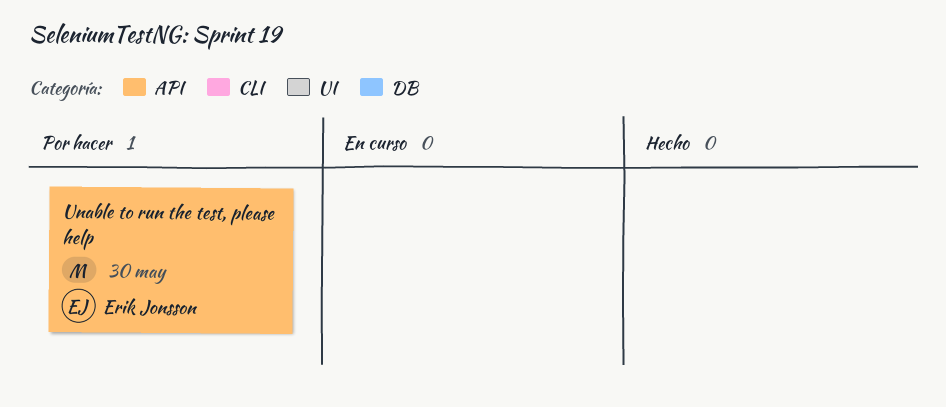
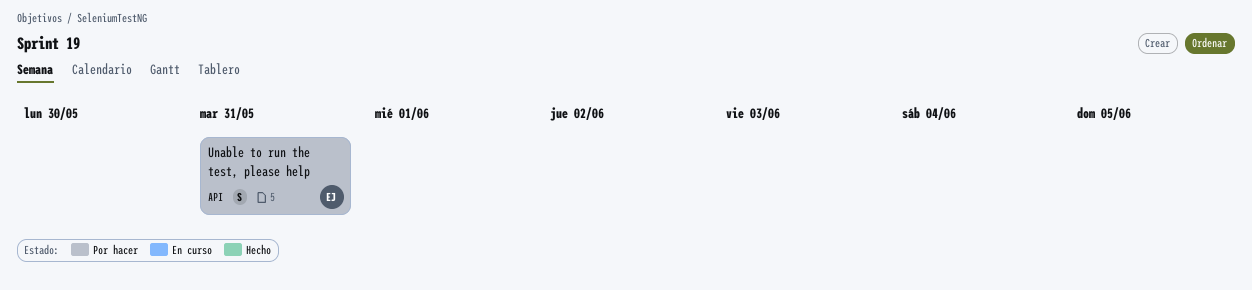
Unable to run the test, please help, estimate: M -> S
Unable to run the test, please help, due: May 30 -> May 31

